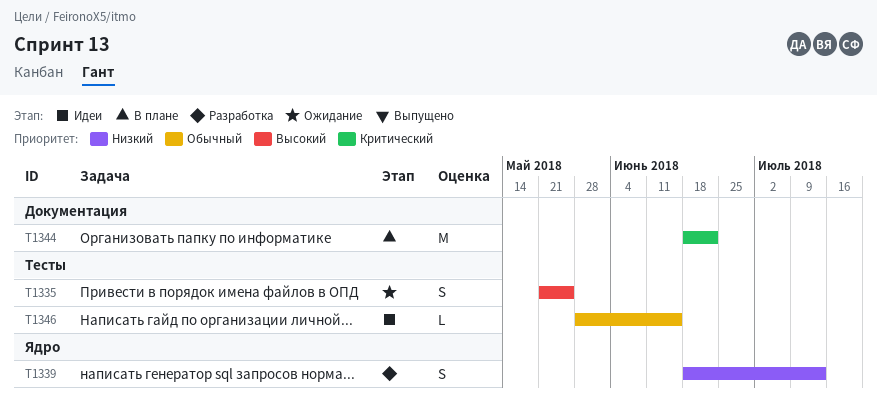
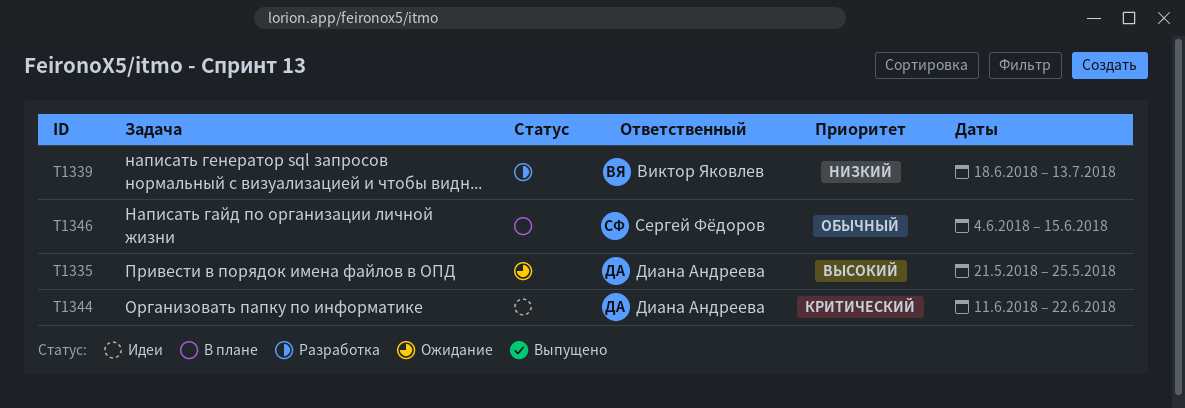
T1344, status: В плане -> Идеи
T1344, start: Jun 18 -> Jun 11
T1346, status: Идеи -> В плане
T1346, start: May 28 -> Jun 4

